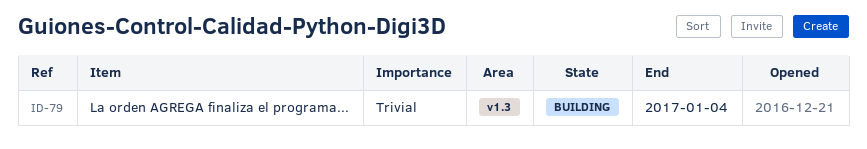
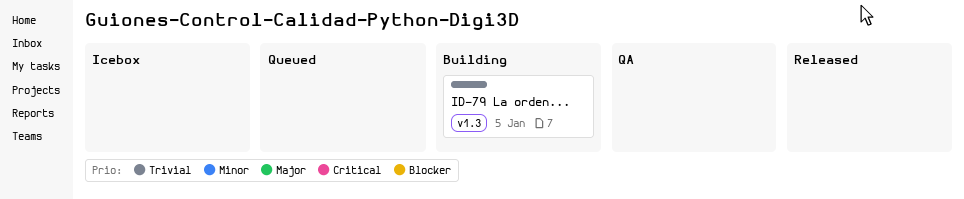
ID-79, due: Jan 4 -> Jan 5

